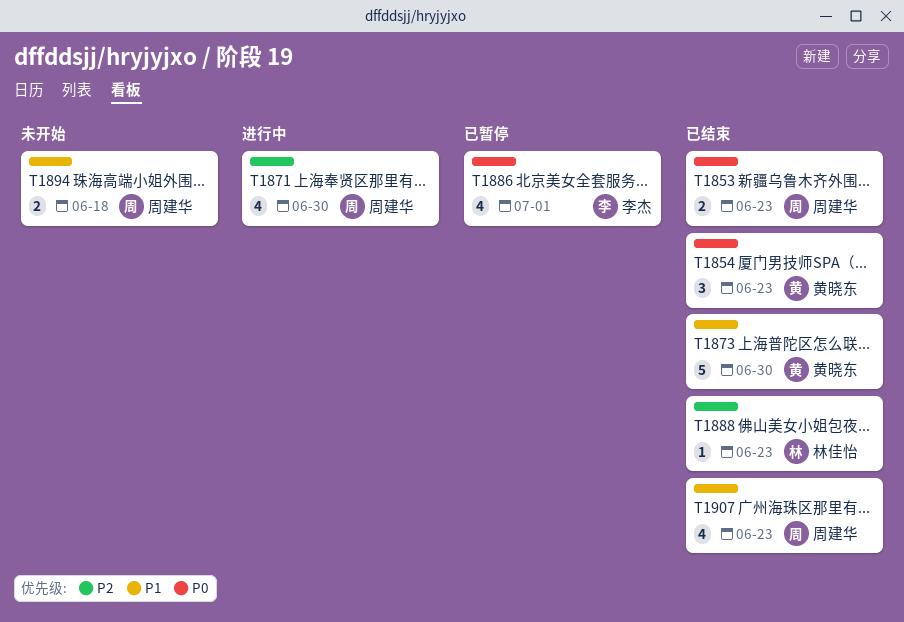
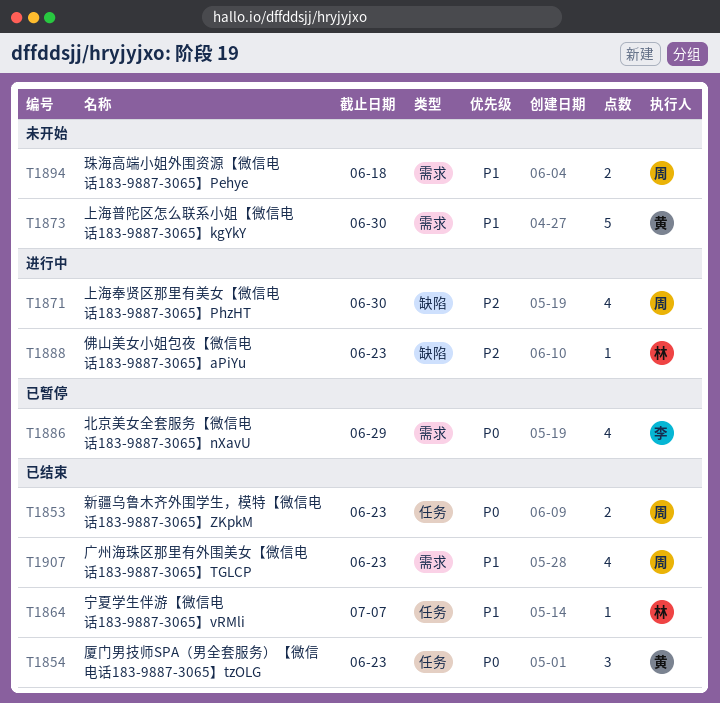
T1864: none -> present
T1873, status: 已结束 -> 未开始
T1886, due: Jul 1 -> Jun 29
T1888, status: 已结束 -> 进行中

